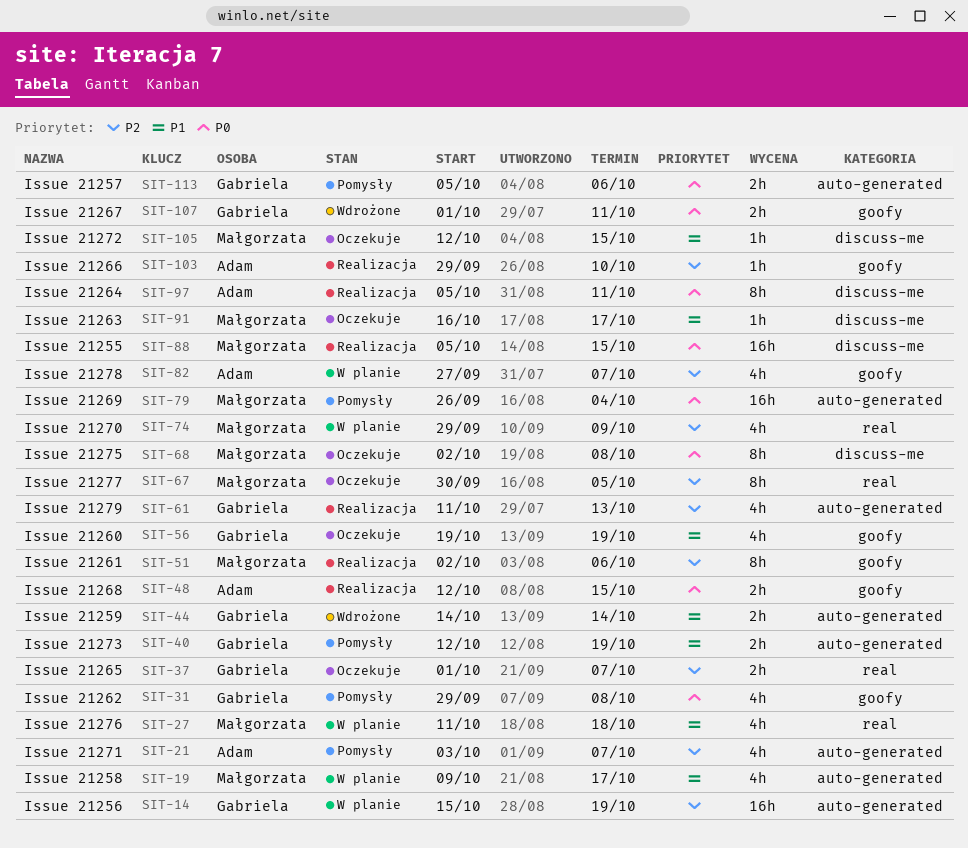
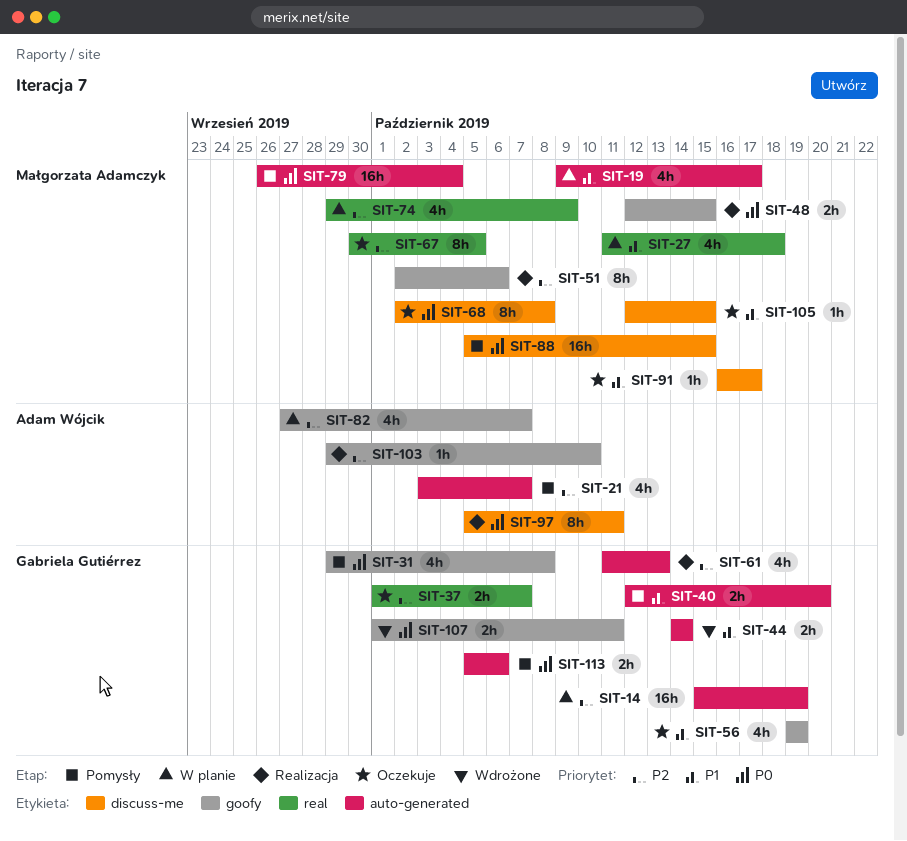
SIT-40, due: Oct 19 -> Oct 20
SIT-48, owner: Adam Wójcik -> Małgorzata Adamczyk
SIT-88, status: Realizacja -> Pomysły

